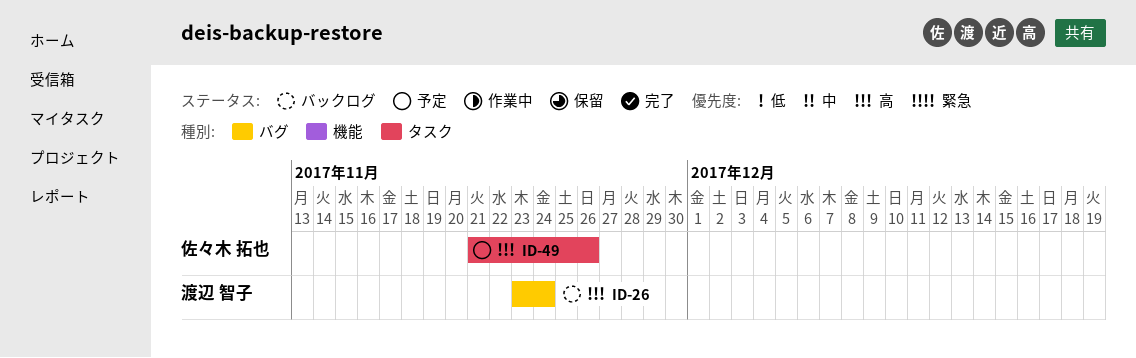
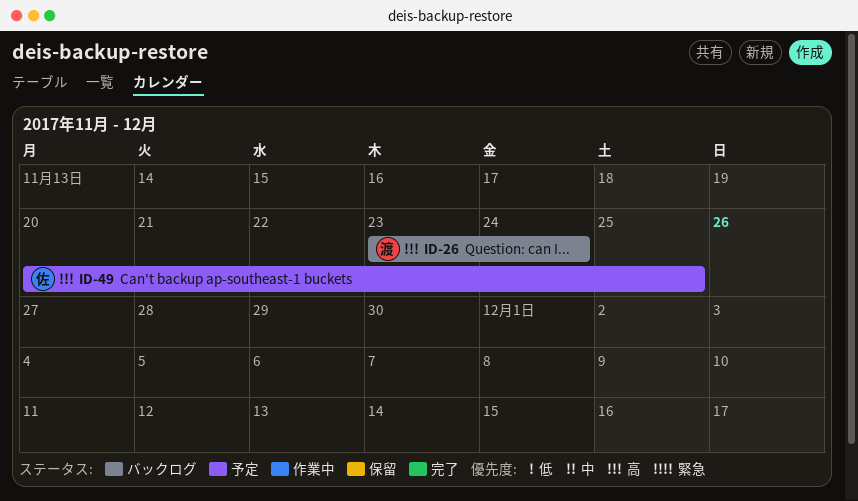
ID-49, start: Nov 21 -> Nov 20
ID-49, due: Nov 26 -> Nov 25

